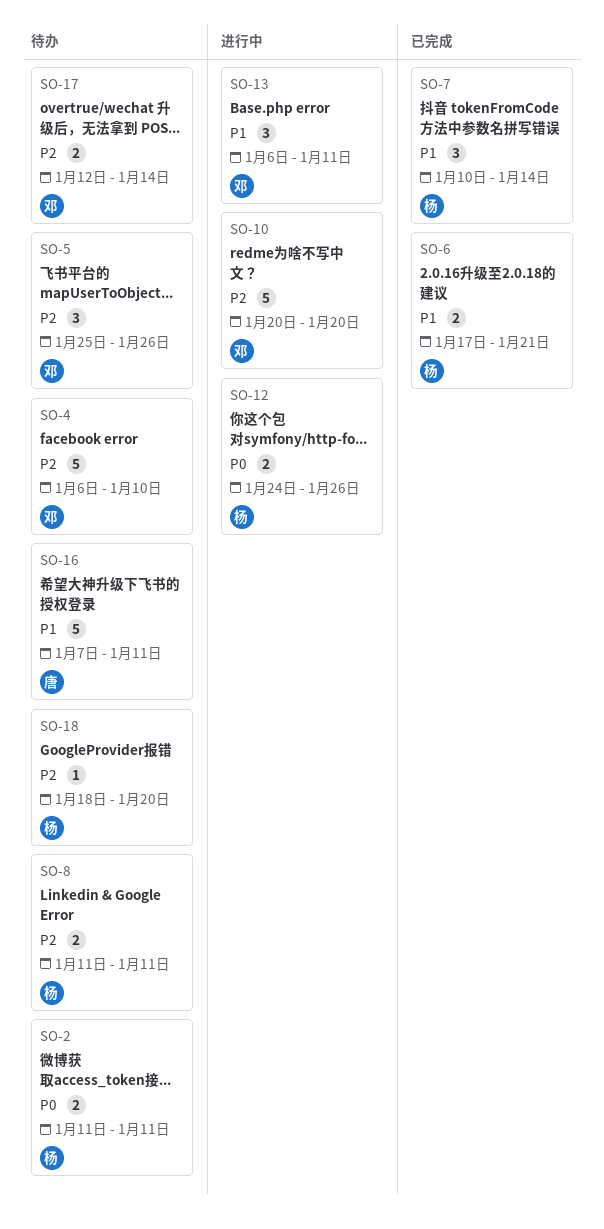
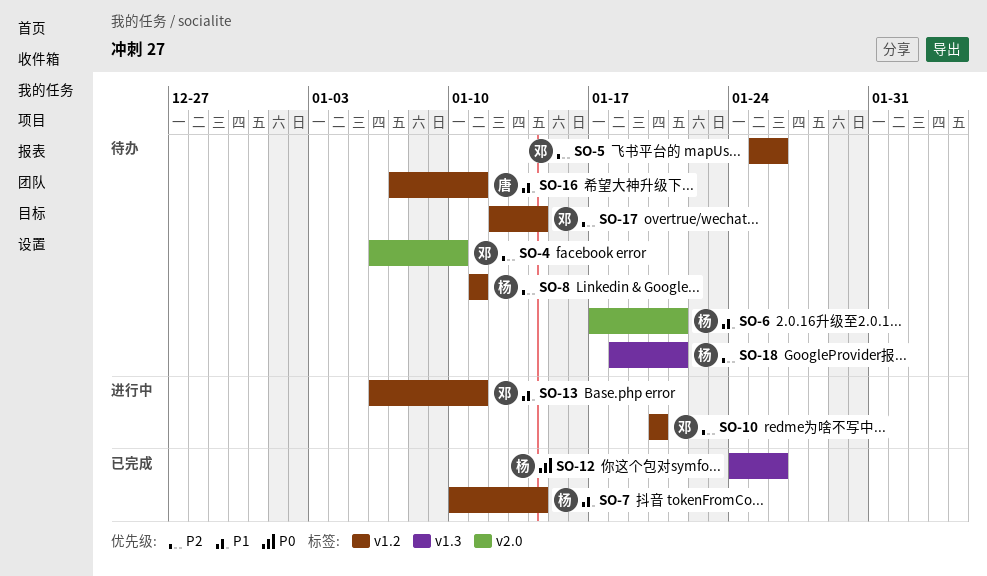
SO-2: present -> none
SO-6, status: 已完成 -> 待办
SO-12, status: 进行中 -> 已完成
SO-18, due: Jan 20 -> Jan 21

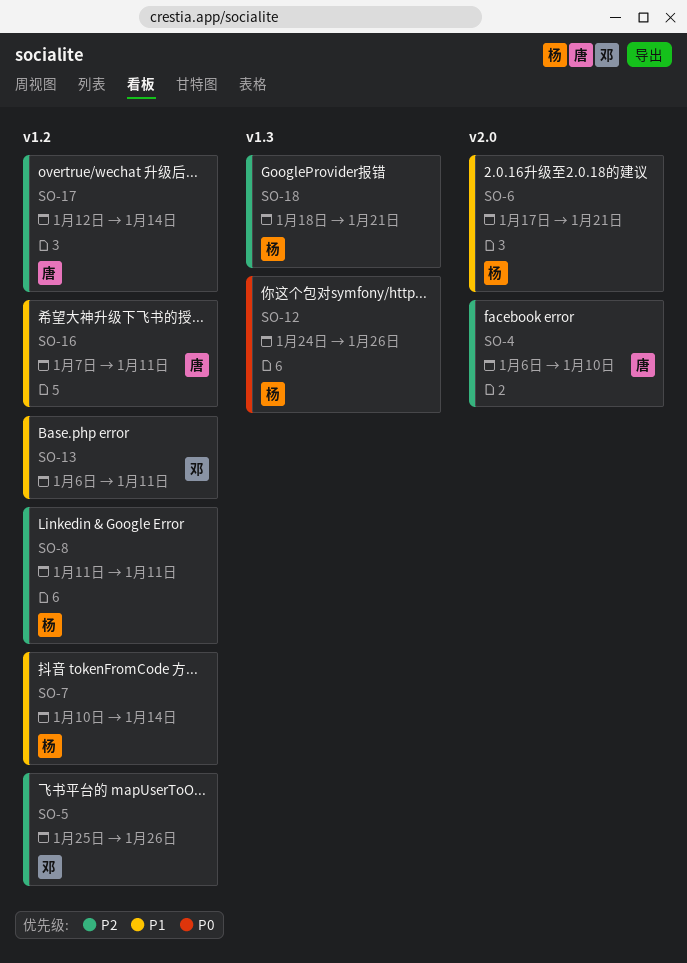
SO-4, owner: 邓 -> 唐
SO-10: present -> none
SO-17, owner: 邓 -> 唐

